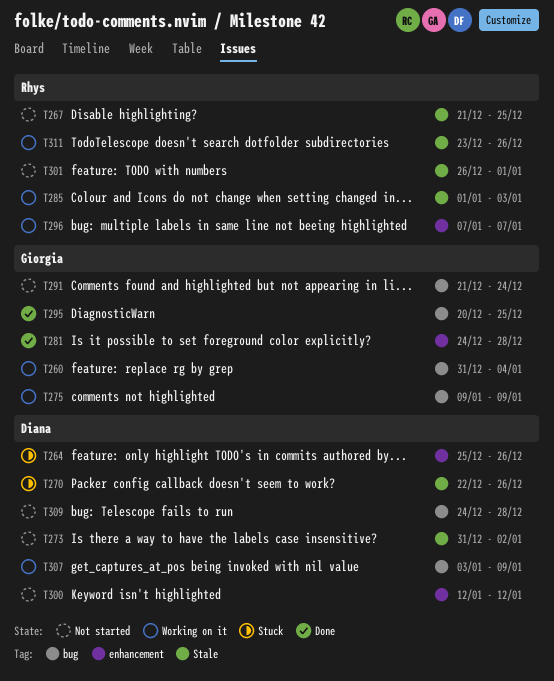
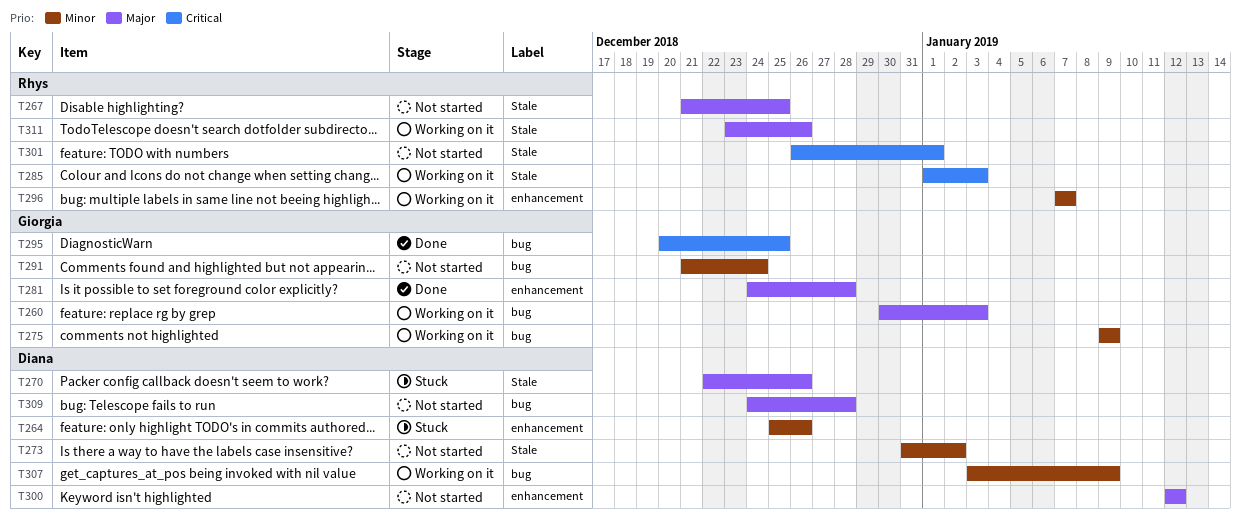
T260, start: Dec 31 -> Dec 30
T260, due: Jan 4 -> Jan 3

